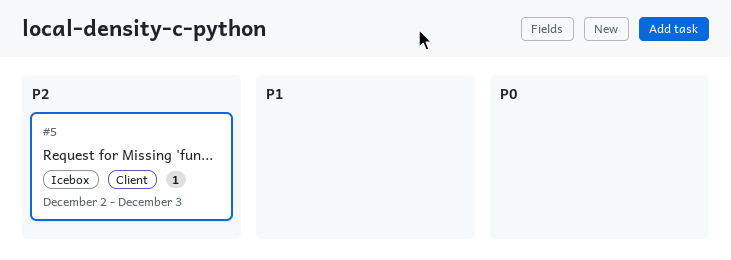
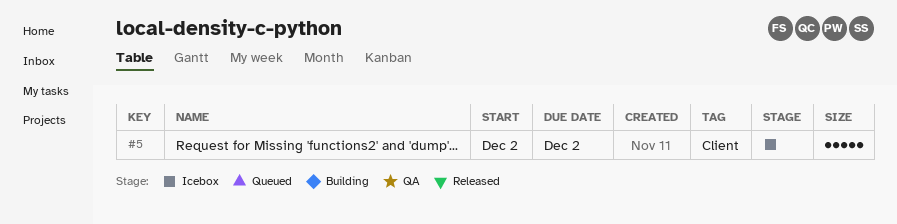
#5, estimate: 1 -> 5
#5, due: Dec 3 -> Dec 2

